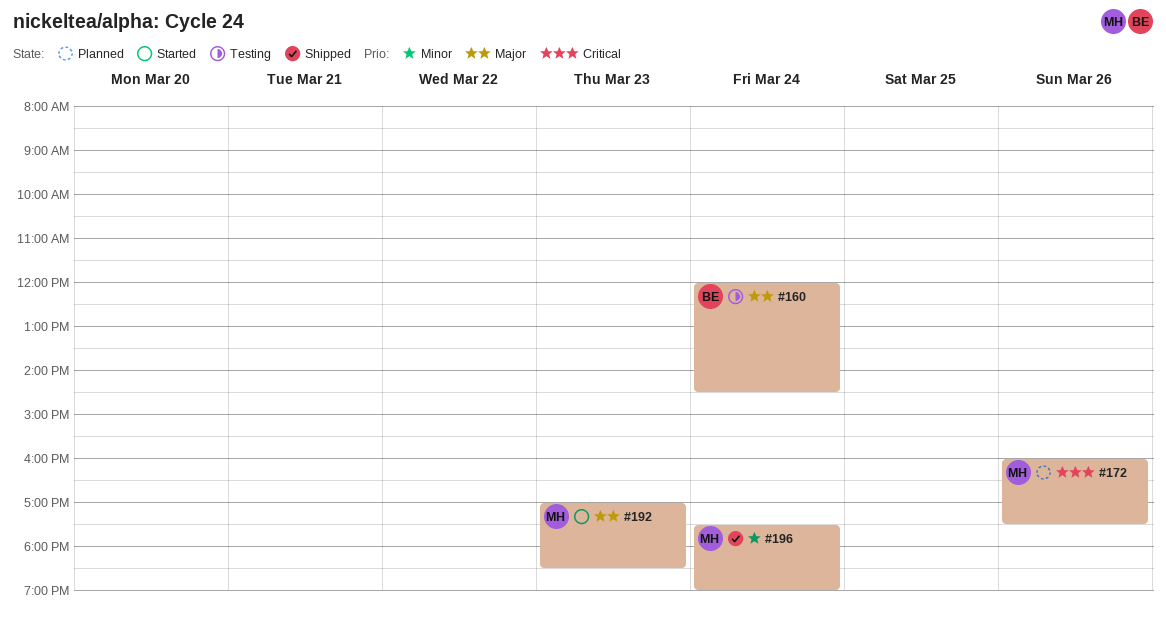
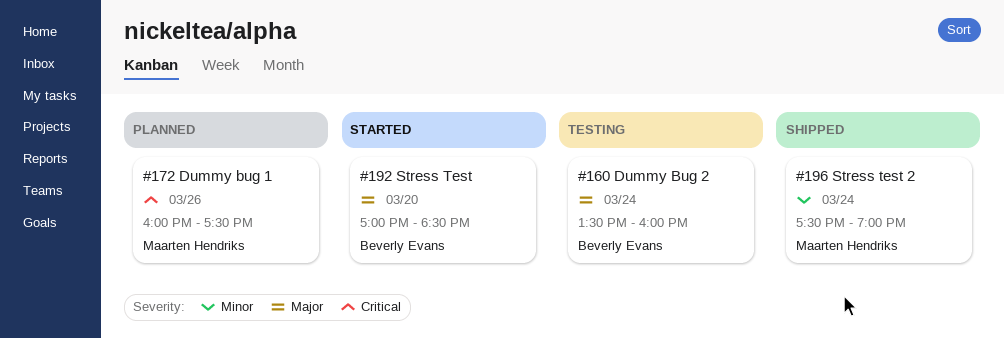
#160, begins: 12:00 -> 13:30
#160, ends: 14:30 -> 16:00
#192, owner: Maarten Hendriks -> Beverly Evans
#192, day: Mar 23 -> Mar 20

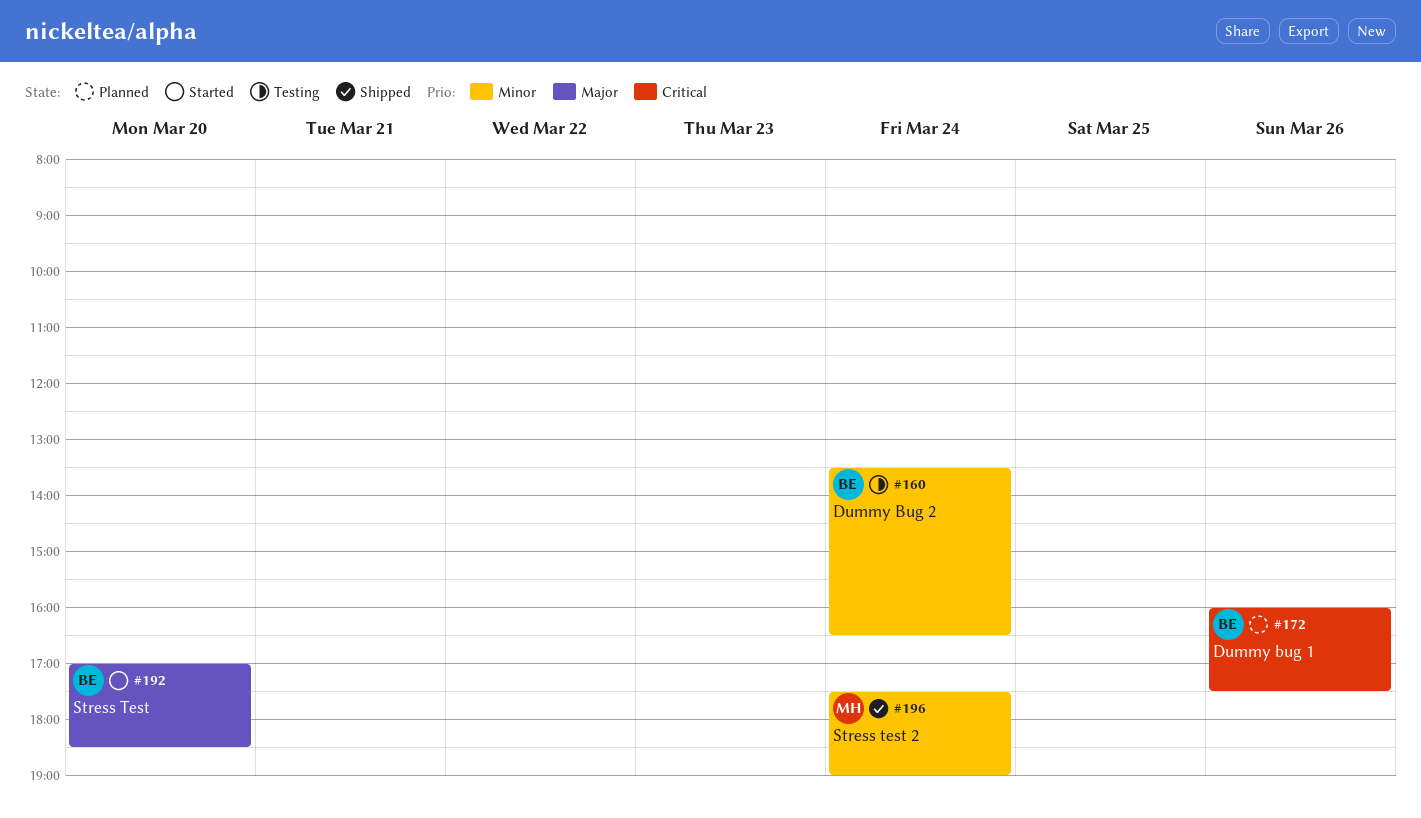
#160, priority: Major -> Minor
#160, ends: 16:00 -> 16:30
#172, owner: Maarten Hendriks -> Beverly Evans

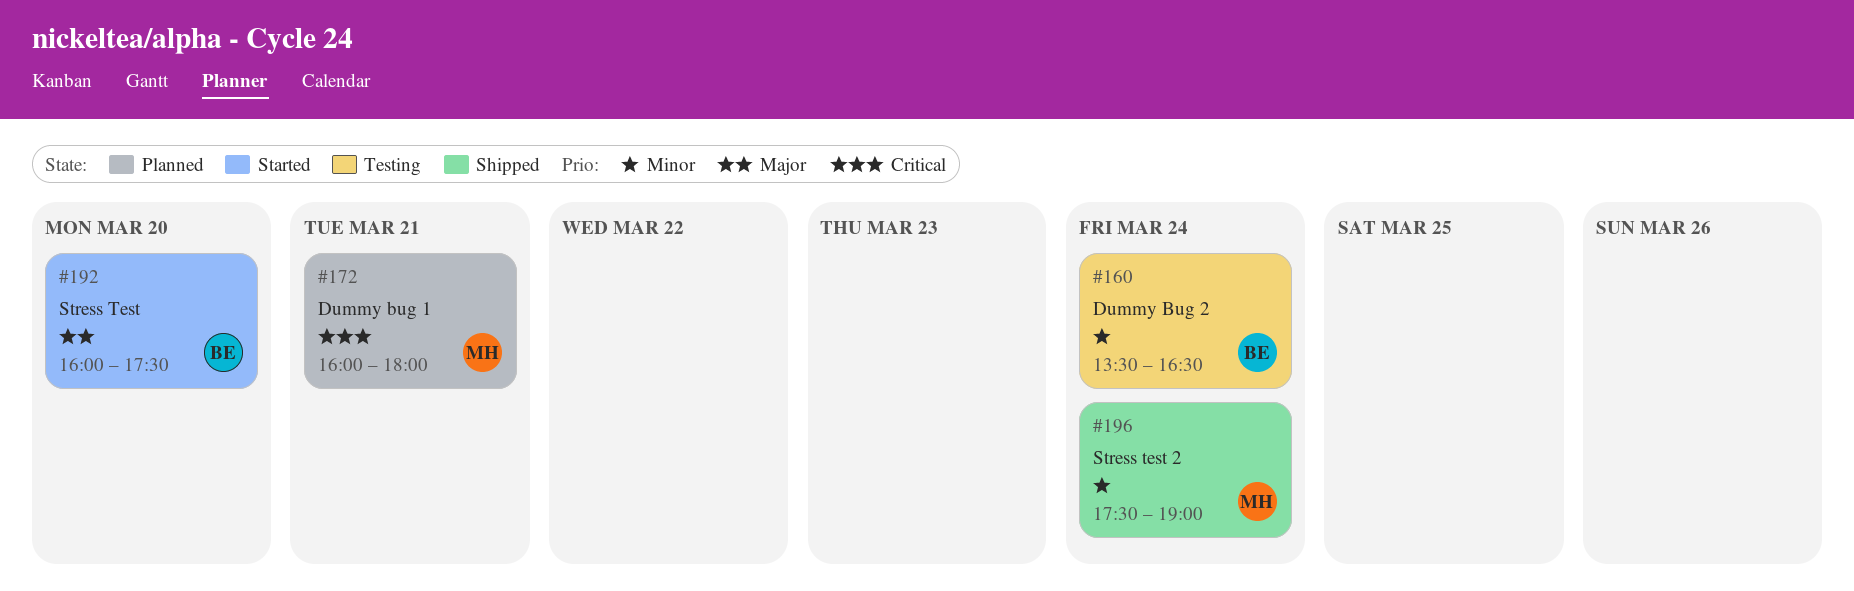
#172, owner: BE -> MH
#172, day: Mar 26 -> Mar 21
#172, ends: 17:30 -> 18:00
#192, begins: 17:00 -> 16:00
#192, ends: 18:30 -> 17:30

